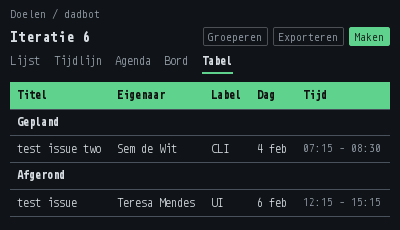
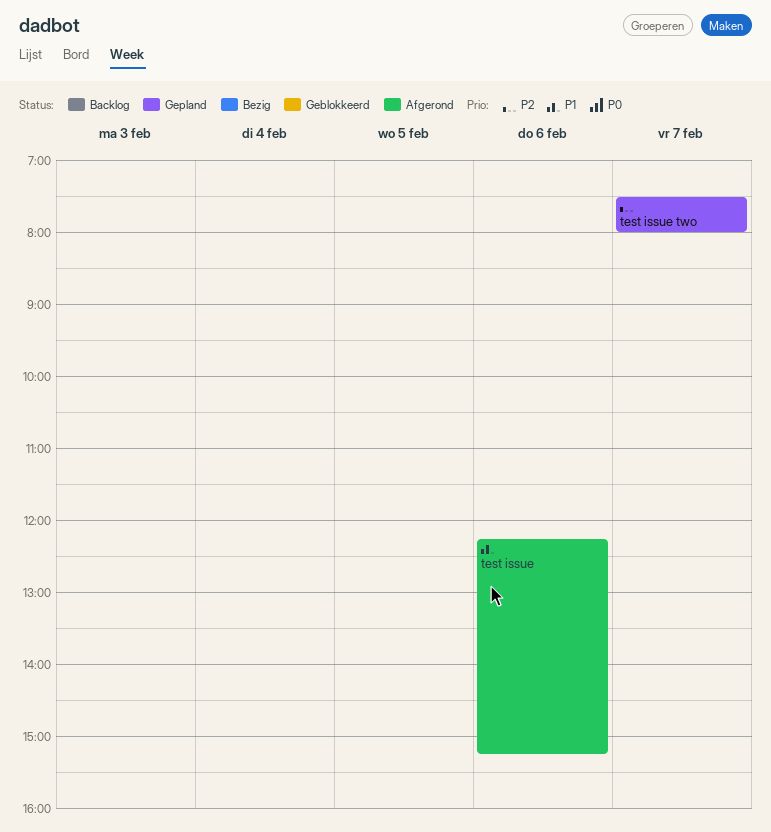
test issue two, day: Feb 4 -> Feb 7
test issue two, begins: 07:15 -> 07:30
test issue two, ends: 08:30 -> 08:00

